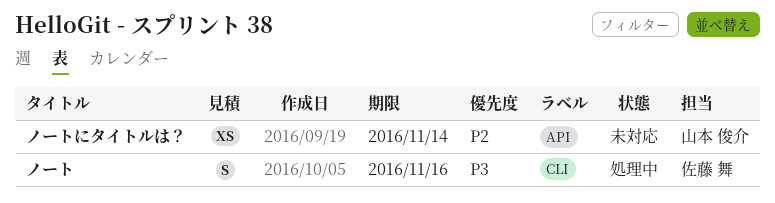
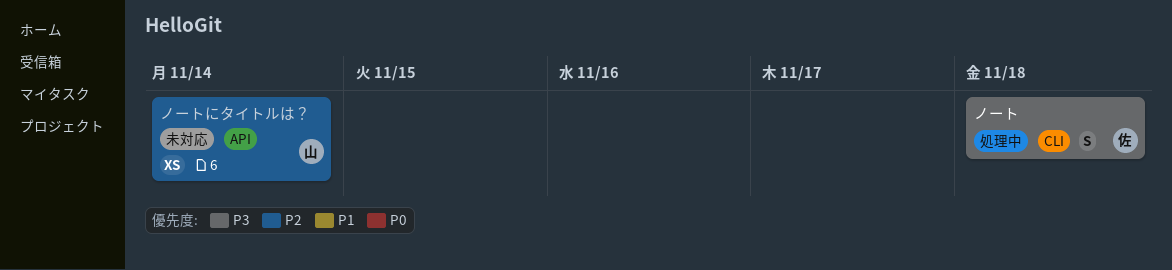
ノート, due: Nov 16 -> Nov 18

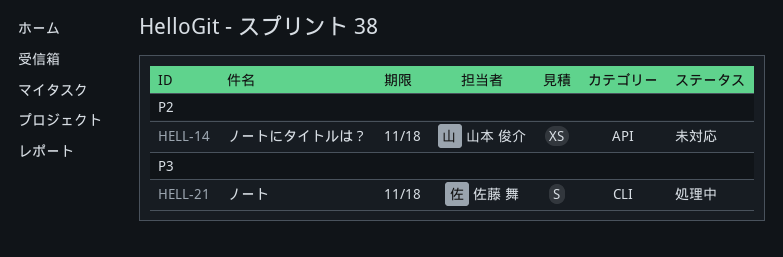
ノートにタイトルは？, due: Nov 14 -> Nov 18

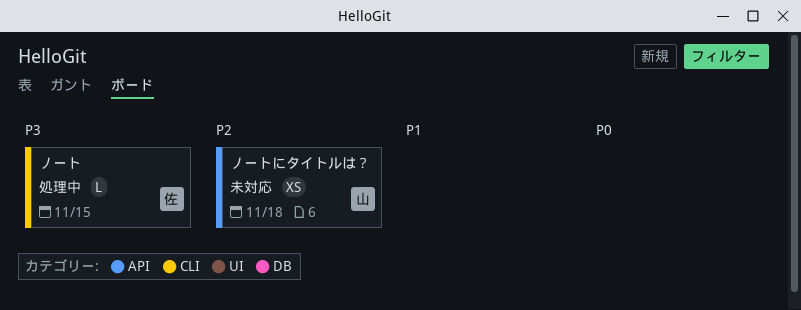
ノート, estimate: S -> L
ノート, due: Nov 18 -> Nov 15

